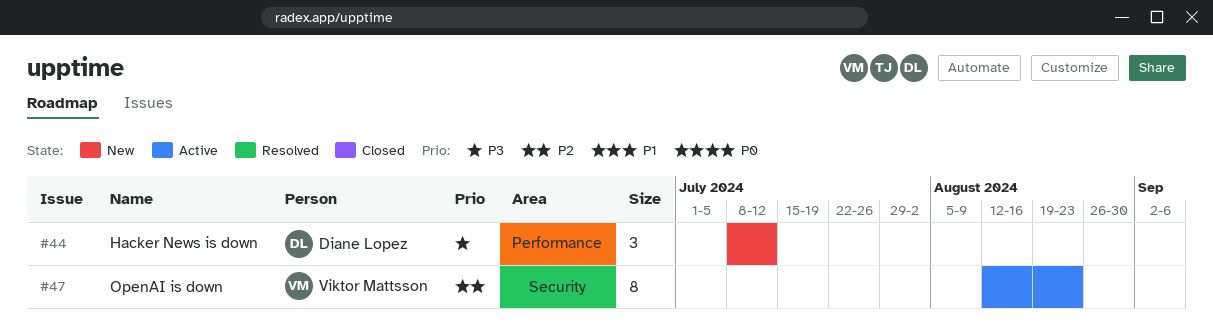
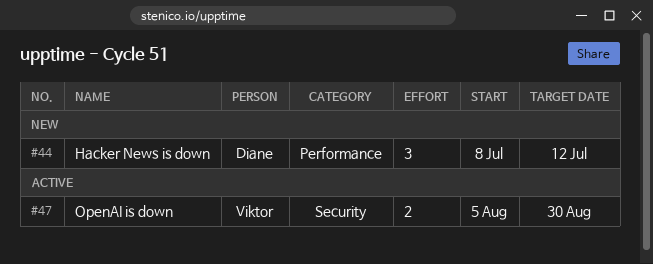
#47, estimate: 8 -> 2
#47, start: Aug 12 -> Aug 5
#47, due: Aug 23 -> Aug 30

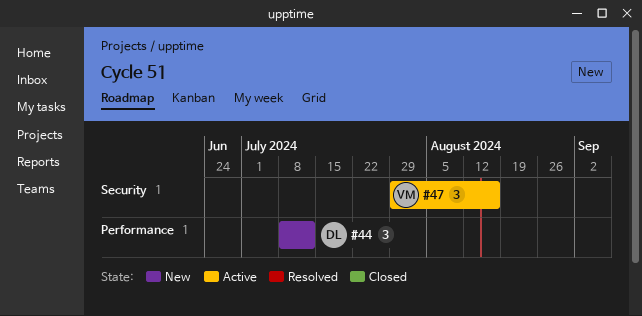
#47, estimate: 2 -> 3
#47, start: Aug 5 -> Jul 29
#47, due: Aug 30 -> Aug 16

